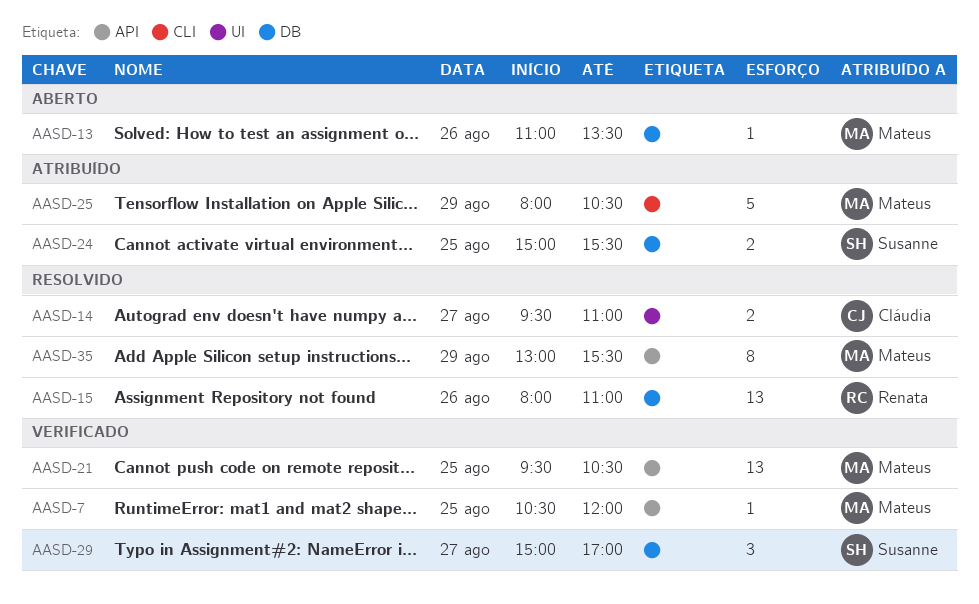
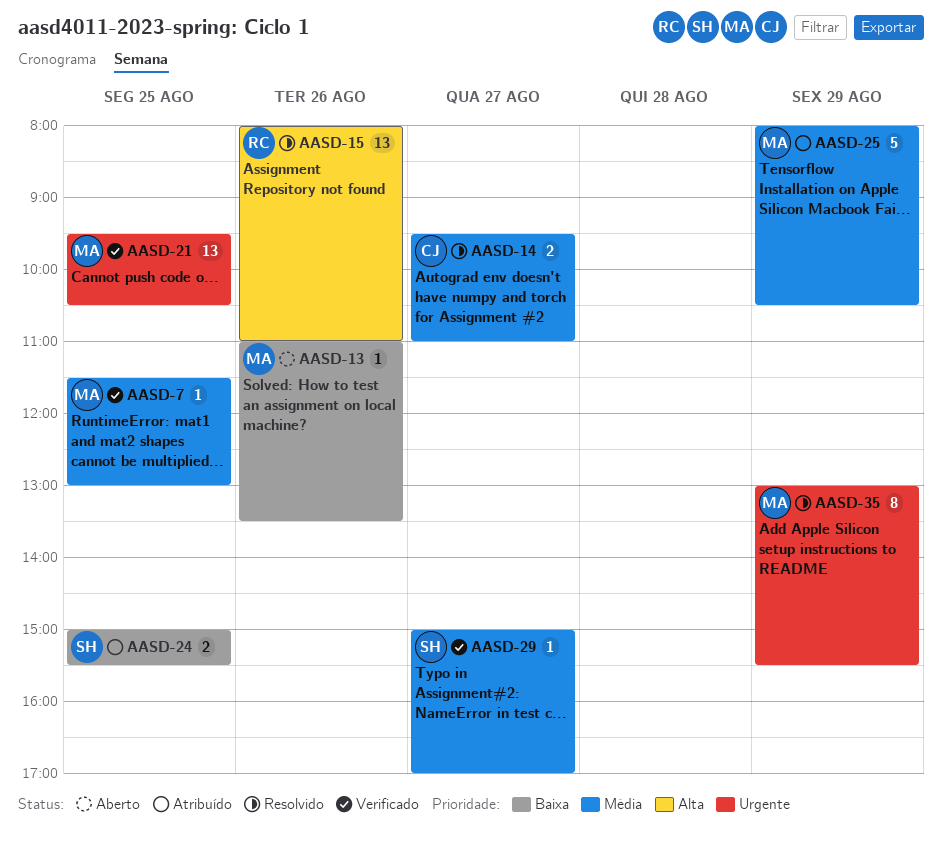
AASD-7, begins: 10:30 -> 11:30
AASD-7, ends: 12:00 -> 13:00
AASD-29, estimate: 3 -> 1

